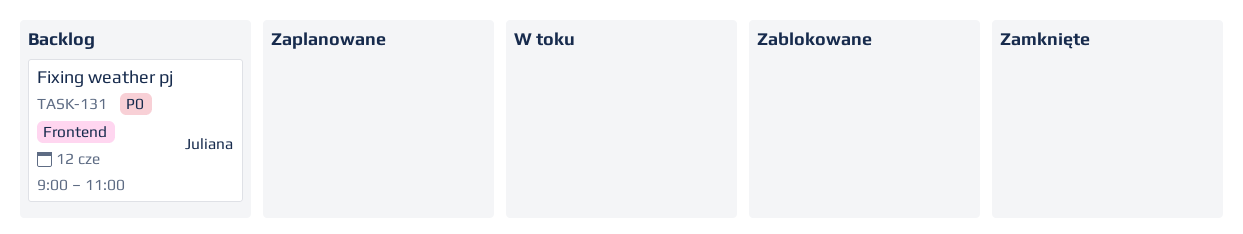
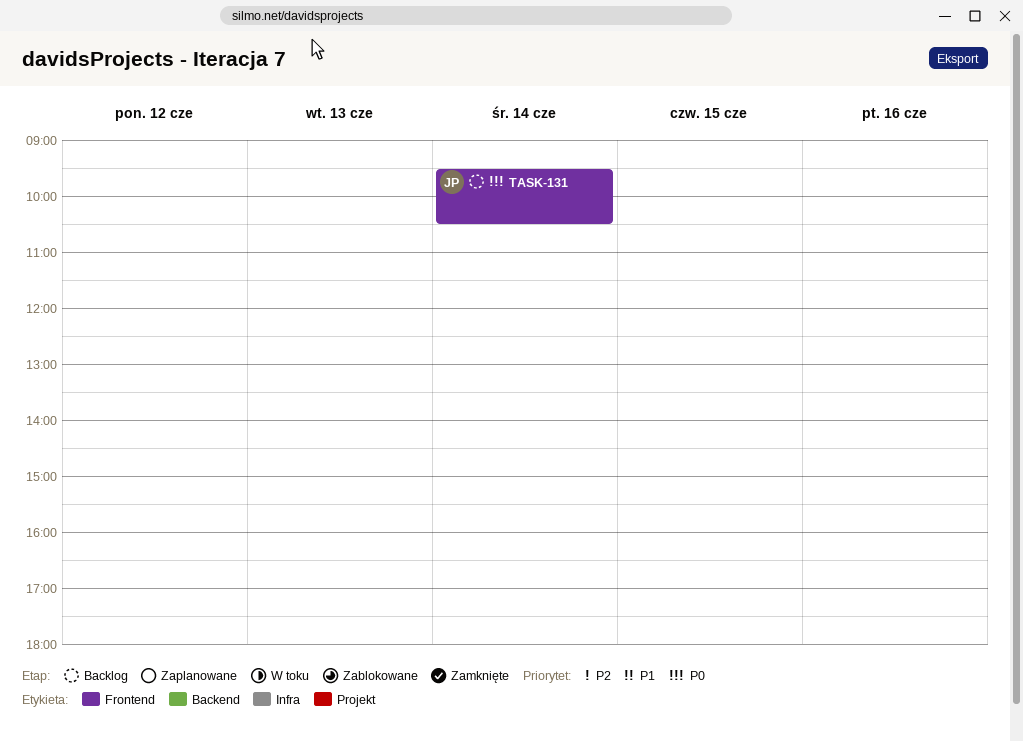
TASK-131, day: Jun 12 -> Jun 14
TASK-131, begins: 09:00 -> 09:30
TASK-131, ends: 11:00 -> 10:30

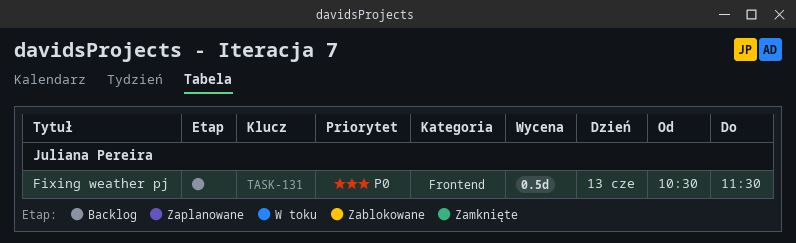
TASK-131, day: Jun 14 -> Jun 13
TASK-131, begins: 09:30 -> 10:30
TASK-131, ends: 10:30 -> 11:30

